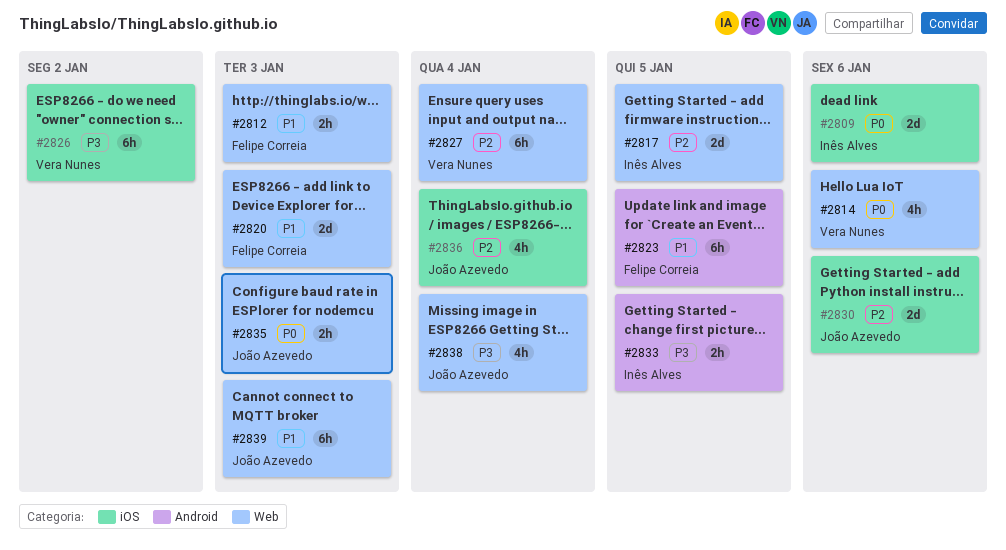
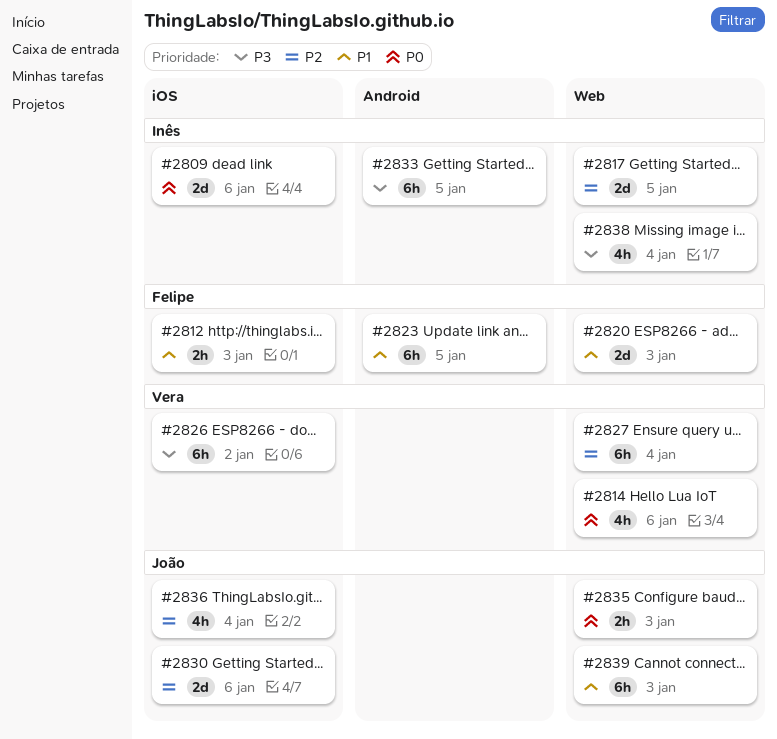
#2812, label: Web -> iOS
#2833, estimate: 2h -> 6h
#2838, owner: João Azevedo -> Inês Alves

